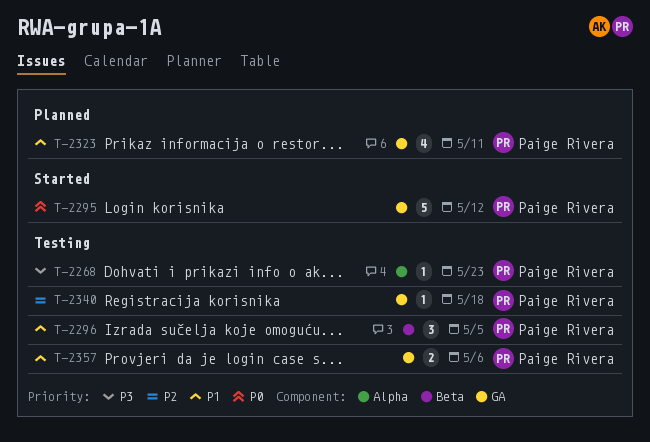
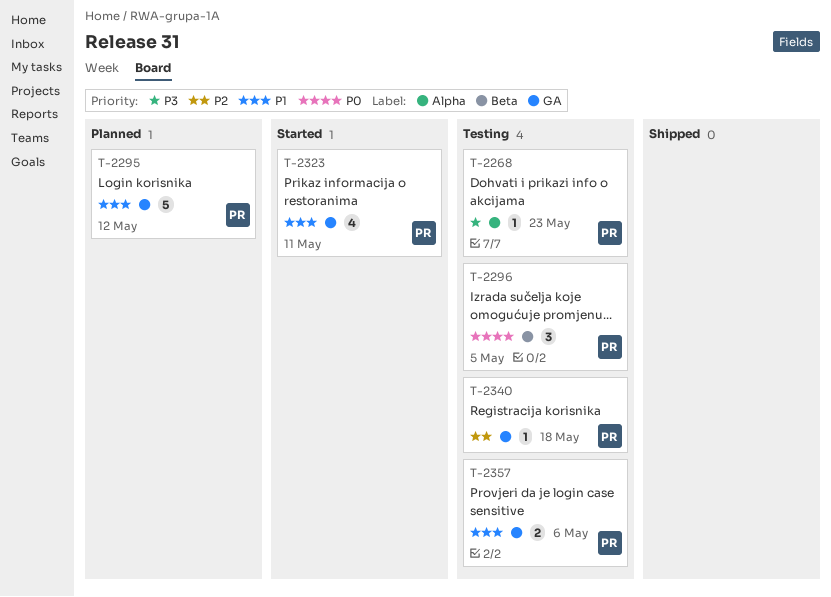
T-2295, status: Started -> Planned
T-2295, priority: P0 -> P1
T-2296, priority: P1 -> P0
T-2323, status: Planned -> Started

